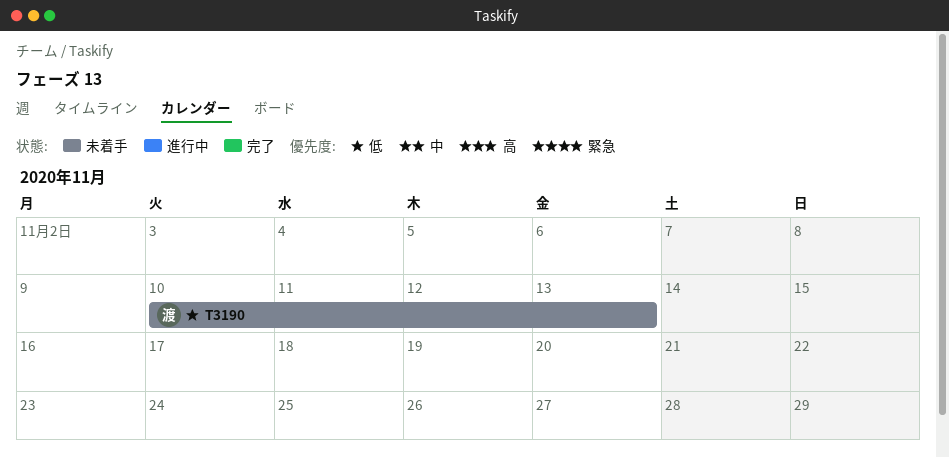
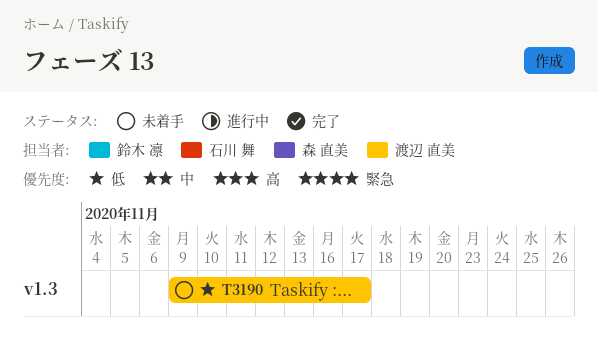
T3190, start: Nov 10 -> Nov 9
T3190, due: Nov 13 -> Nov 17

